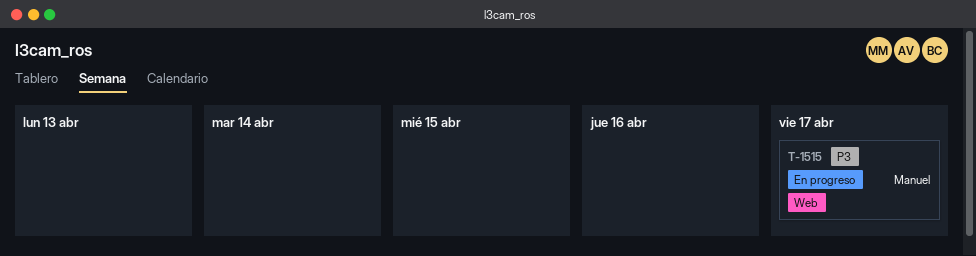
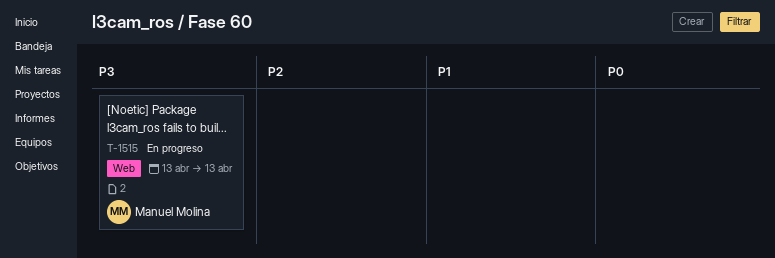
T-1515, due: Apr 17 -> Apr 13

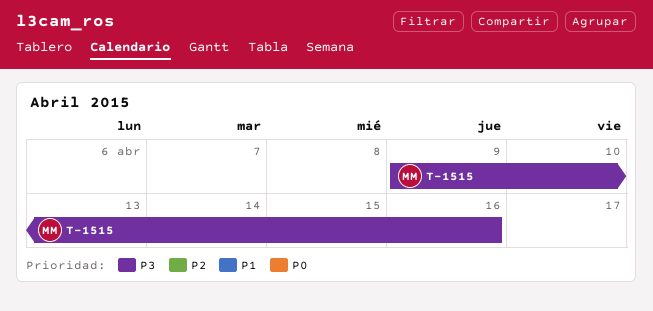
T-1515, start: Apr 13 -> Apr 9
T-1515, due: Apr 13 -> Apr 16

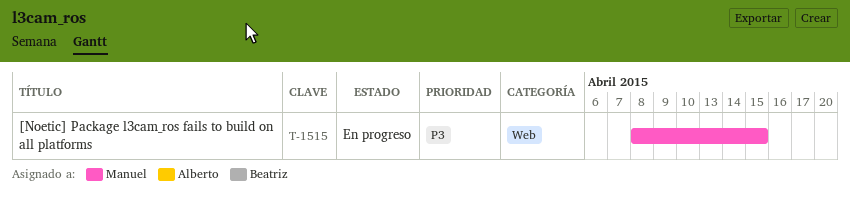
T-1515, start: Apr 9 -> Apr 8
T-1515, due: Apr 16 -> Apr 15

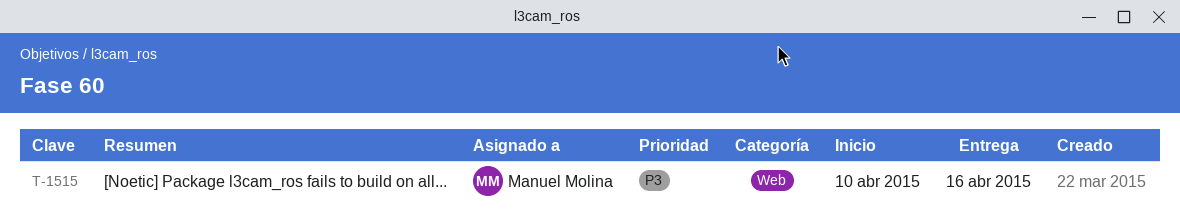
T-1515, start: Apr 8 -> Apr 10
T-1515, due: Apr 15 -> Apr 16

